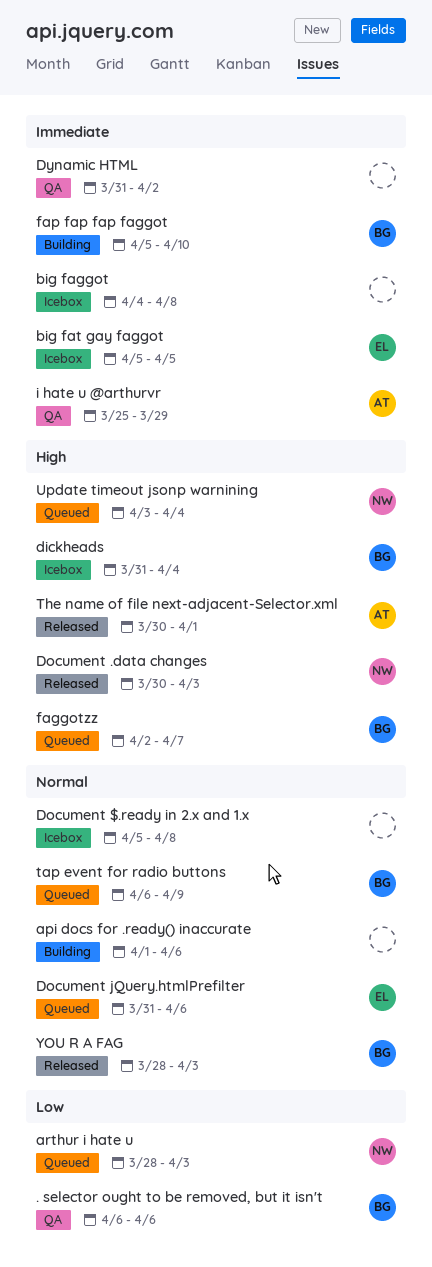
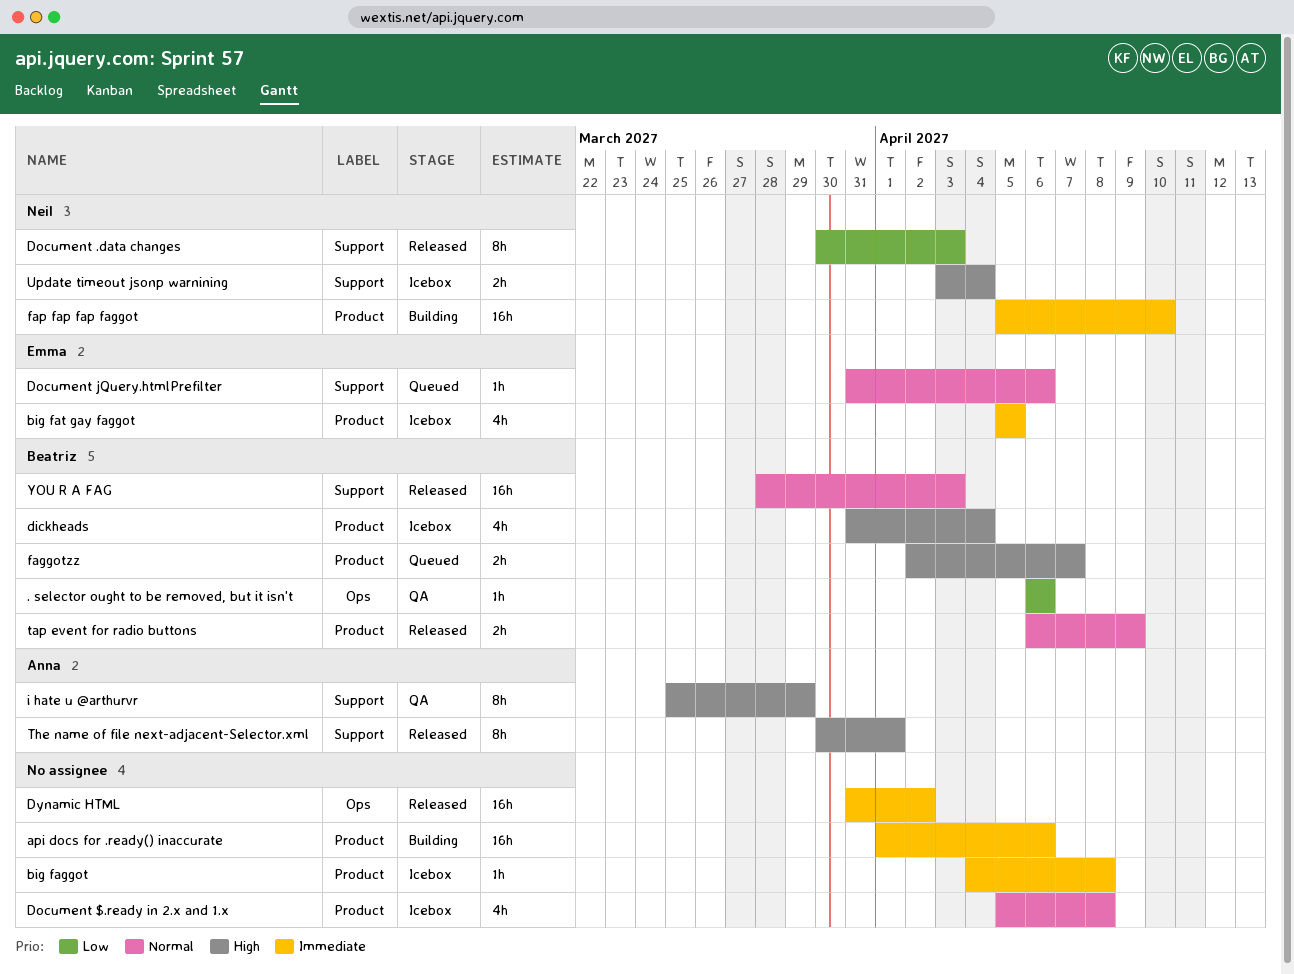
api docs for .ready() inaccurate, priority: Normal -> Immediate
arthur i hate u: present -> none
Document .data changes, priority: High -> Low
Dynamic HTML, status: QA -> Released
fap fap fap faggot, owner: Beatriz -> Neil
i hate u @arthurvr, priority: Immediate -> High
tap event for radio buttons, status: Queued -> Released
Update timeout jsonp warnining, status: Queued -> Icebox

